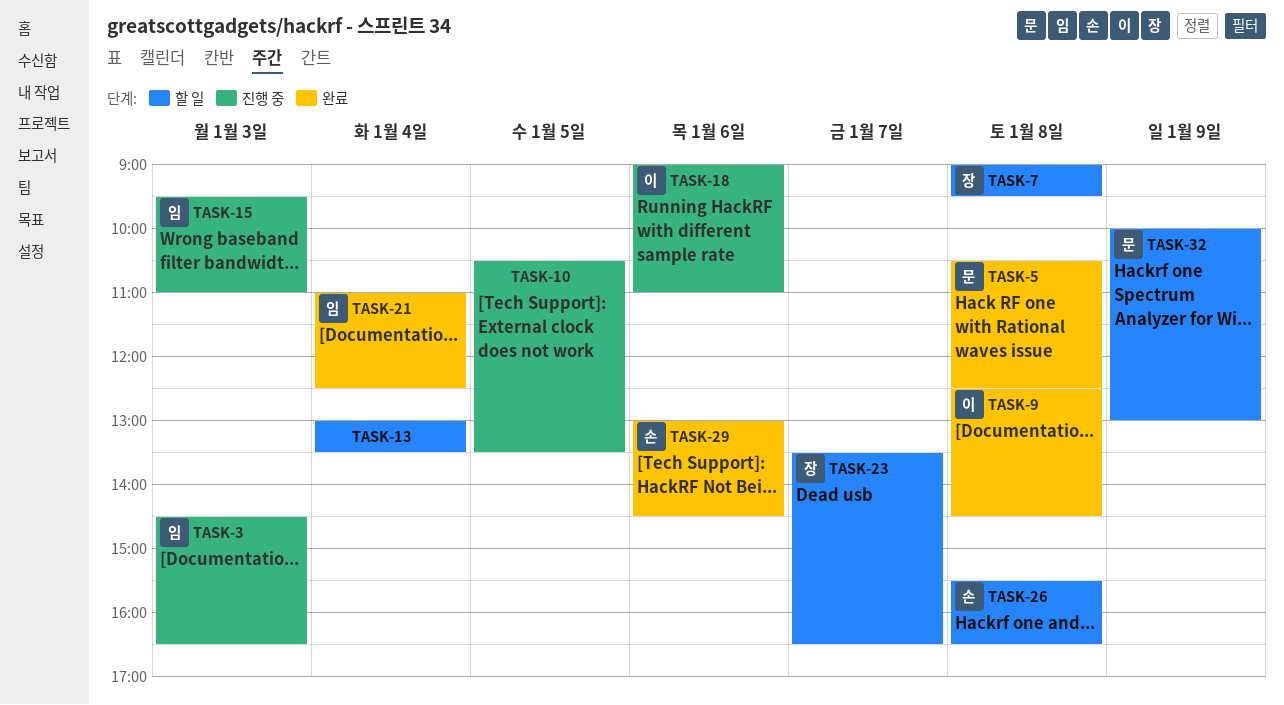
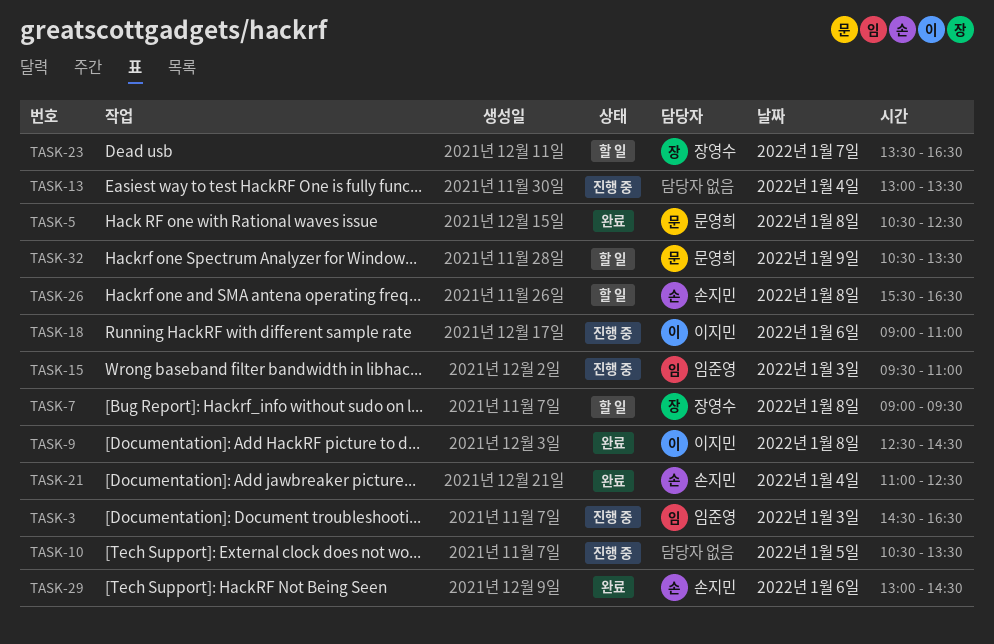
TASK-13, status: 할 일 -> 진행 중
TASK-21, owner: 임준영 -> 손지민
TASK-32, begins: 10:00 -> 10:30
TASK-32, ends: 13:00 -> 13:30

